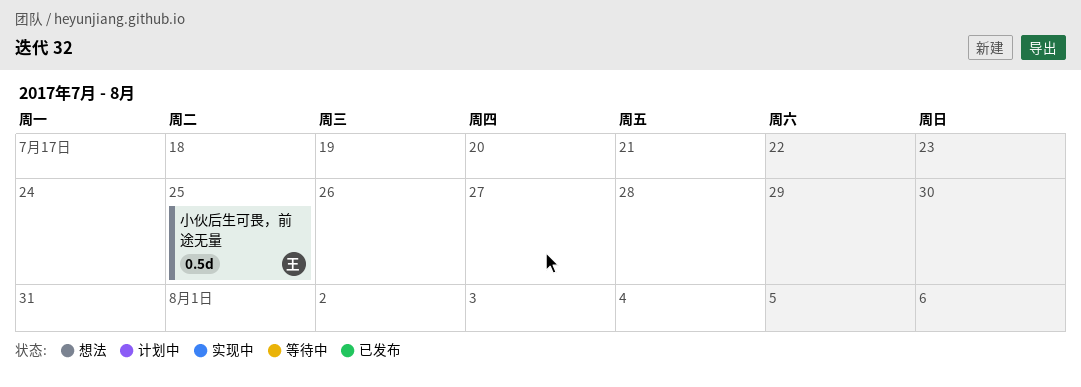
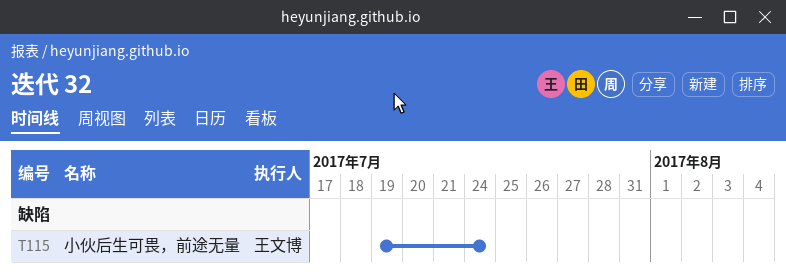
小伙后生可畏，前途无量, due: Jul 25 -> Jul 24

